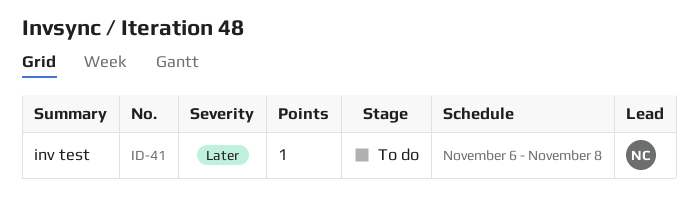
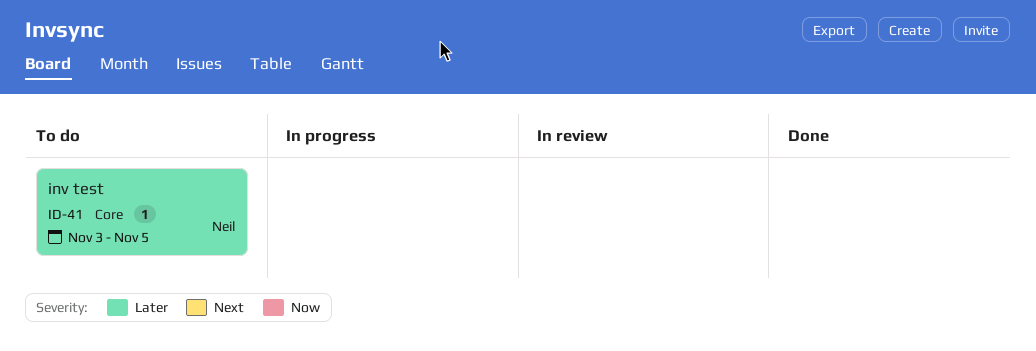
ID-41, start: Nov 6 -> Nov 3
ID-41, due: Nov 8 -> Nov 5

